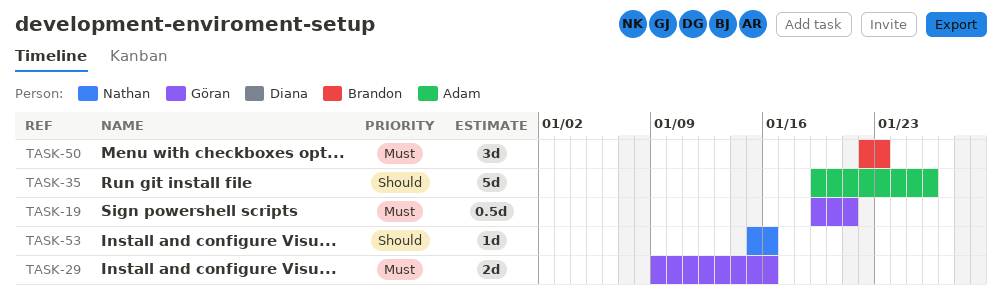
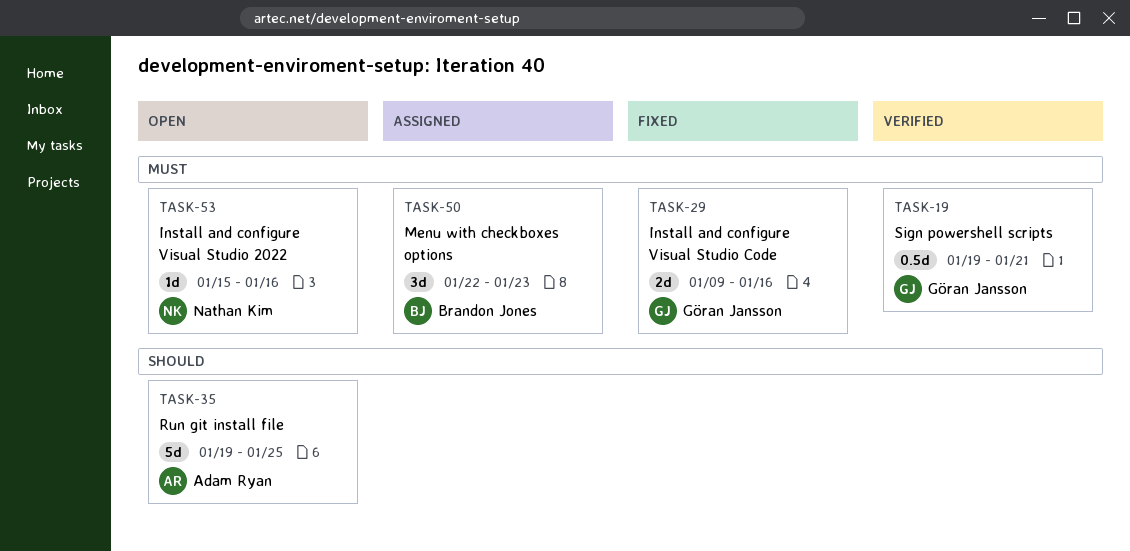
TASK-35, due: Jan 26 -> Jan 25
TASK-53, priority: Should -> Must

